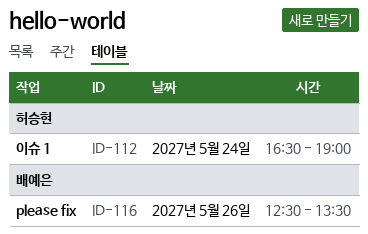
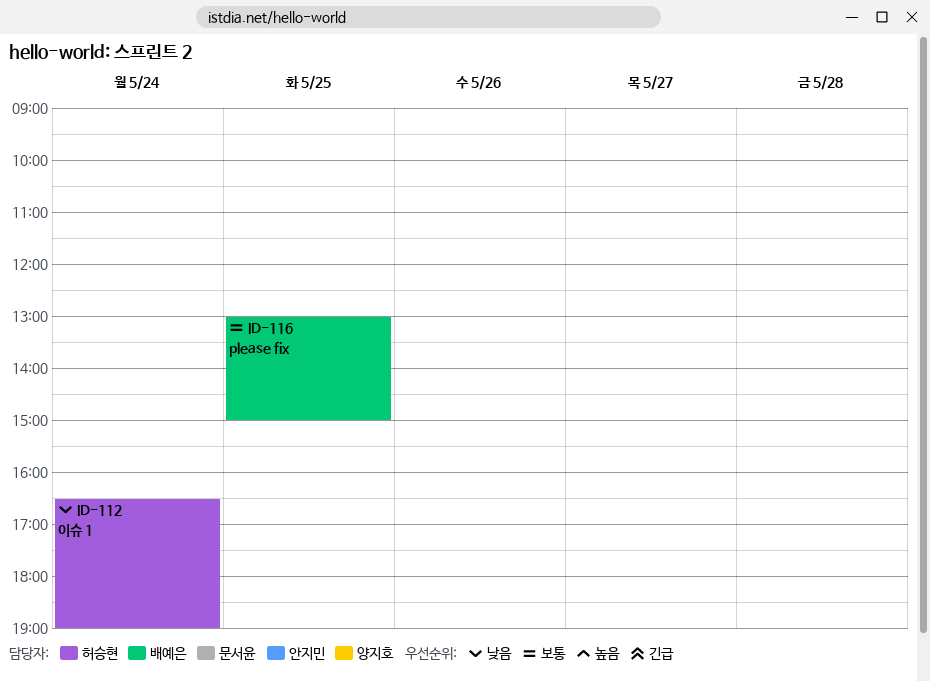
ID-116, day: May 26 -> May 25
ID-116, begins: 12:30 -> 13:00
ID-116, ends: 13:30 -> 15:00

